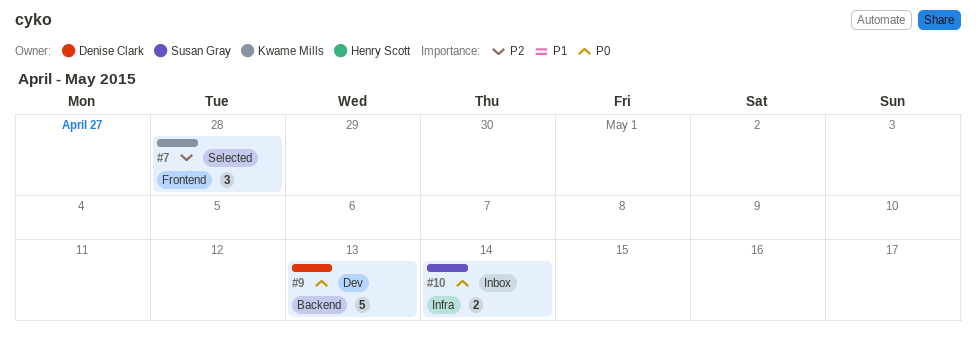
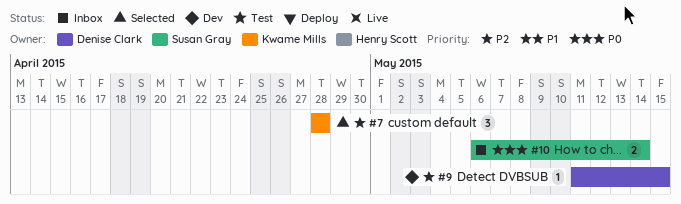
#9, priority: P0 -> P2
#9, estimate: 5 -> 1
#9, due: May 13 -> May 15

